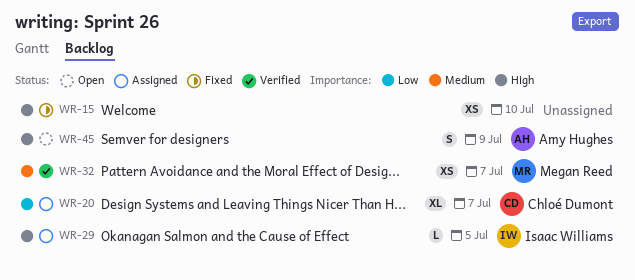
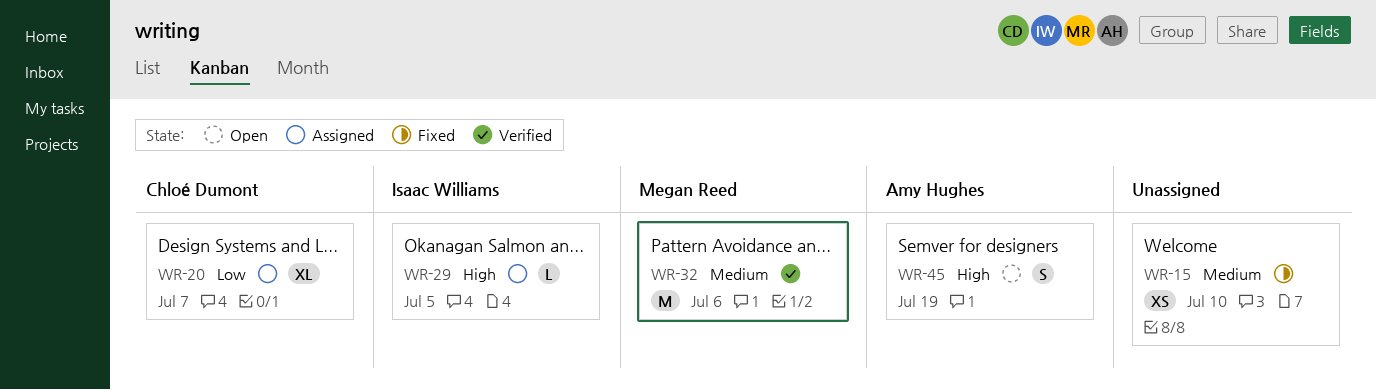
WR-15, priority: High -> Medium
WR-32, estimate: XS -> M
WR-32, due: Jul 7 -> Jul 6
WR-45, due: Jul 9 -> Jul 19

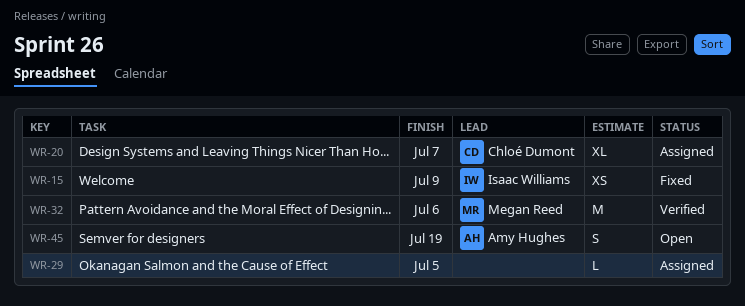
WR-15, owner: none -> Isaac Williams
WR-15, due: Jul 10 -> Jul 9
WR-29, owner: Isaac Williams -> none

